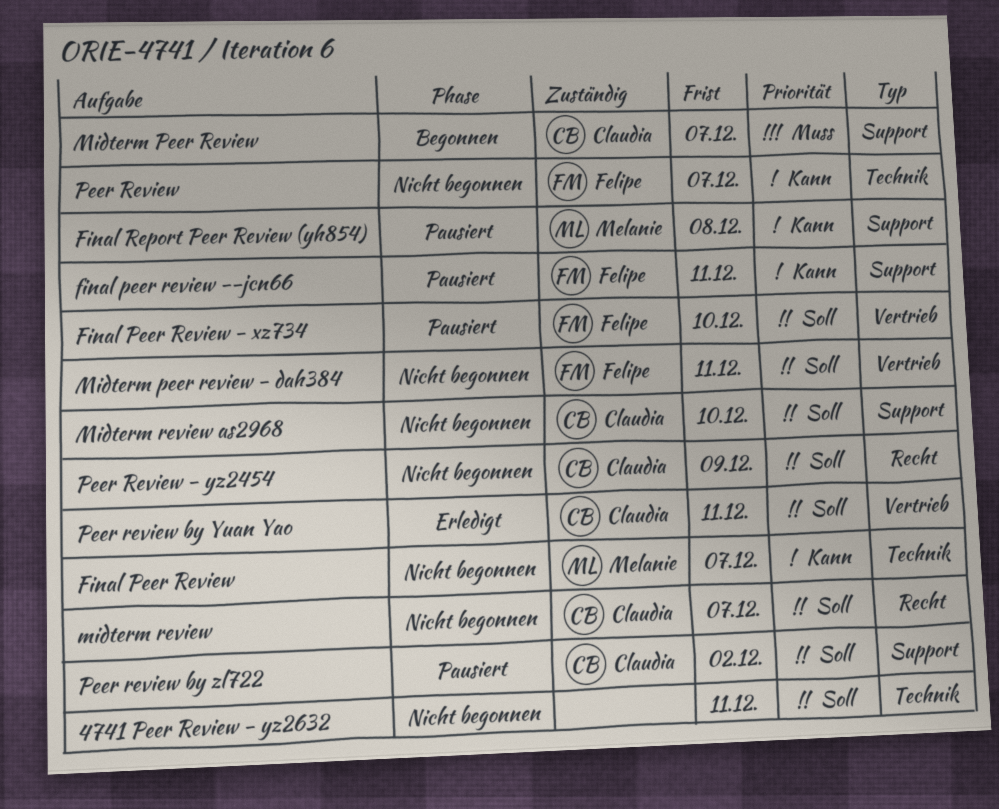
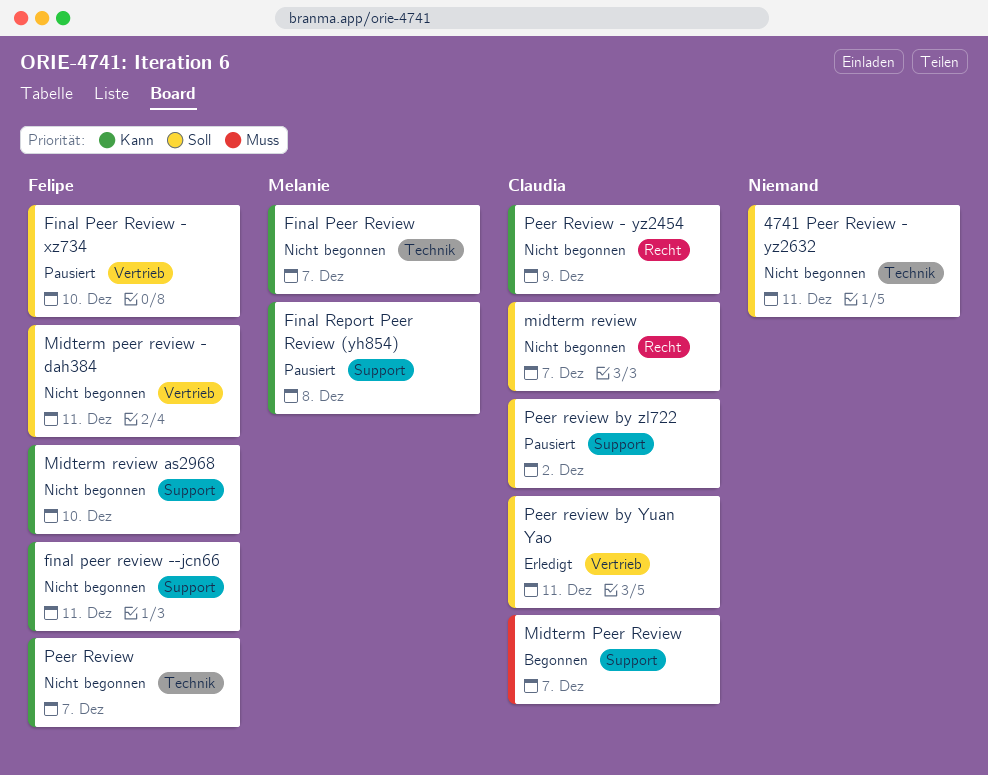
final peer review --jcn66, status: Pausiert -> Nicht begonnen
Midterm review as2968, owner: Claudia -> Felipe
Midterm review as2968, priority: Soll -> Kann
Peer Review - yz2454, priority: Soll -> Kann

